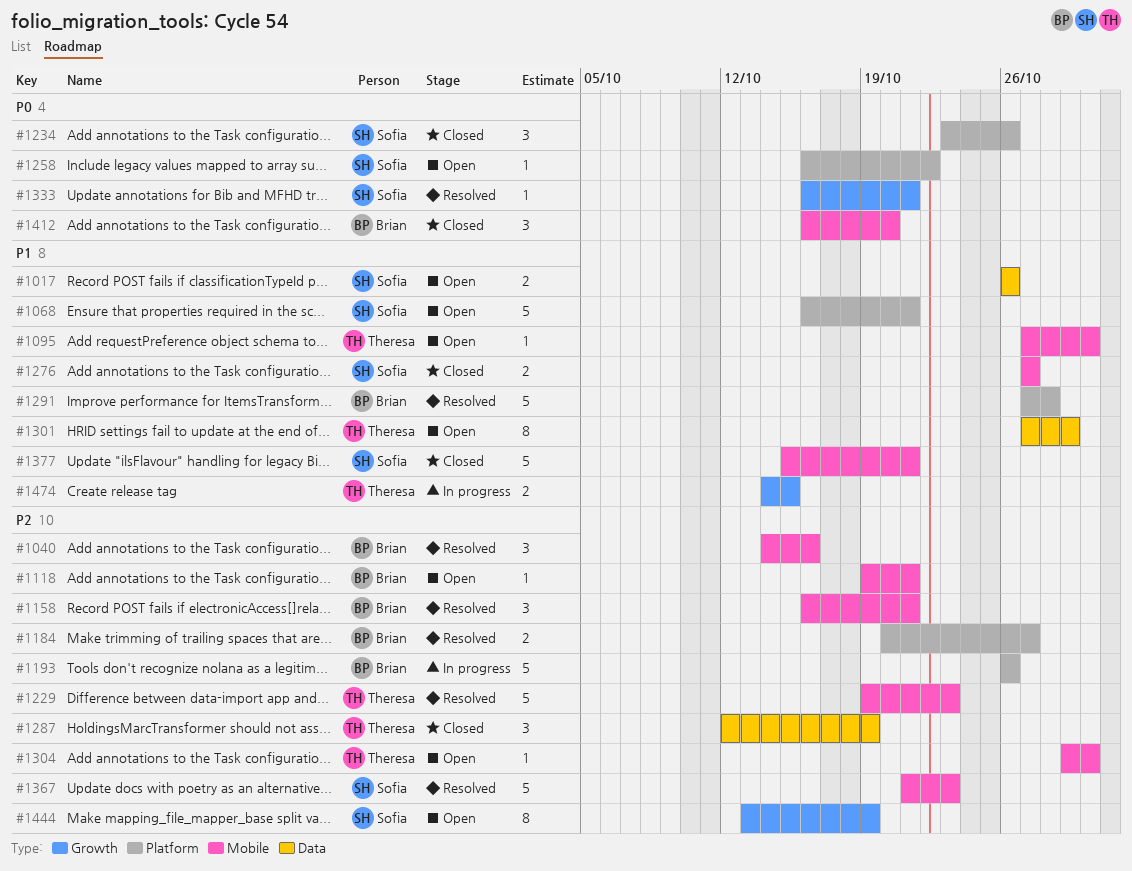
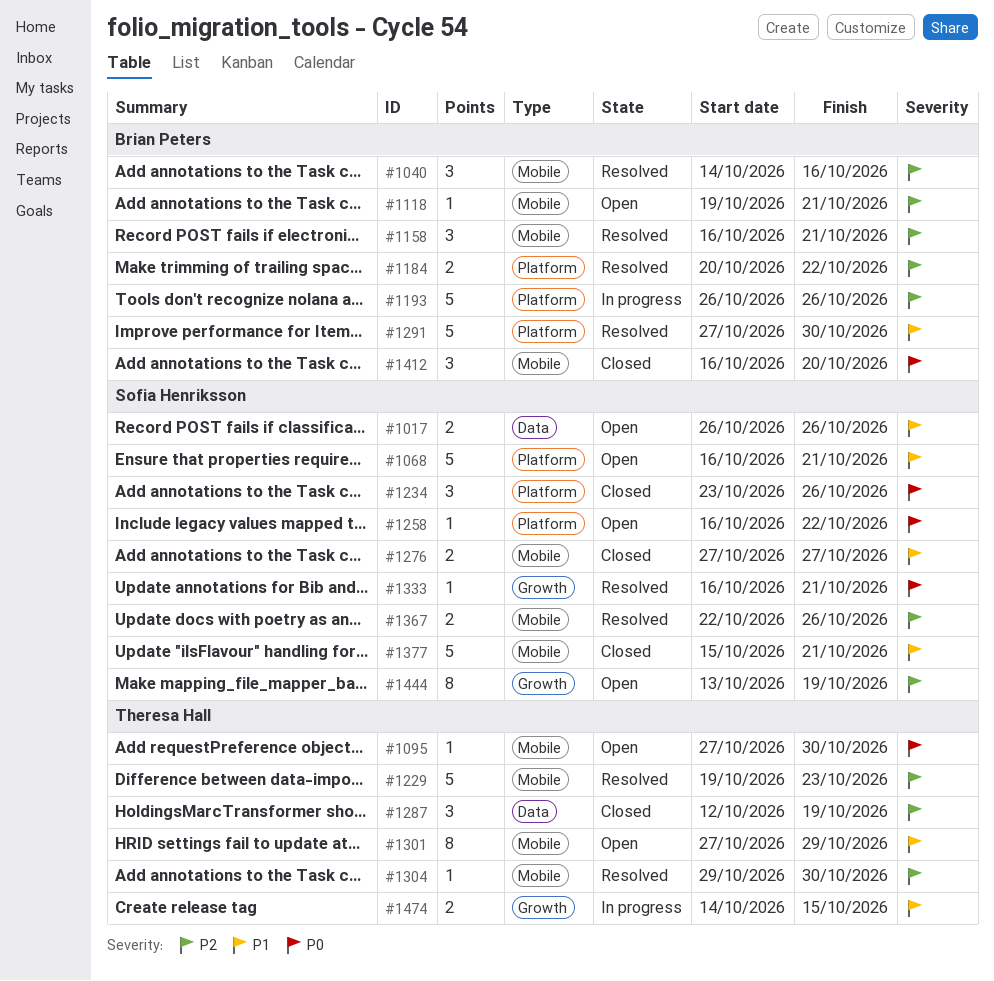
#1095, priority: P1 -> P0
#1184, due: Oct 27 -> Oct 22
#1291, due: Oct 28 -> Oct 30
#1301, label: Data -> Mobile
#1304, status: Open -> Resolved
#1367, estimate: 5 -> 2
#1367, start: Oct 21 -> Oct 22
#1367, due: Oct 23 -> Oct 26

